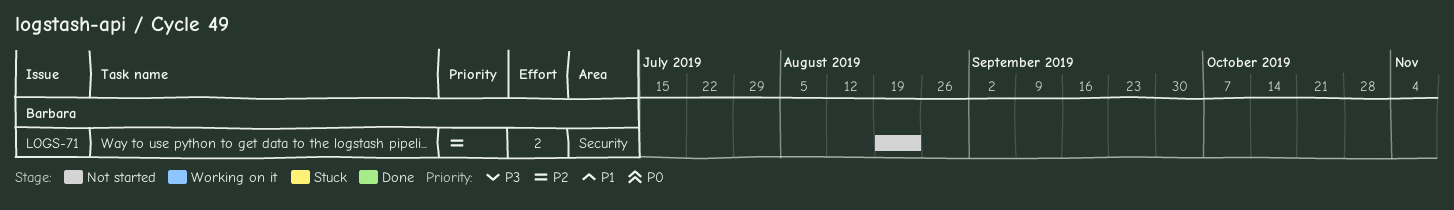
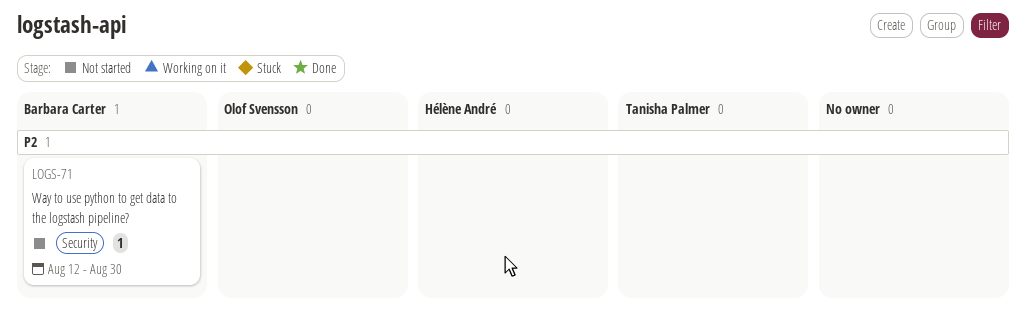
LOGS-71, estimate: 2 -> 1
LOGS-71, start: Aug 19 -> Aug 12
LOGS-71, due: Aug 23 -> Aug 30

